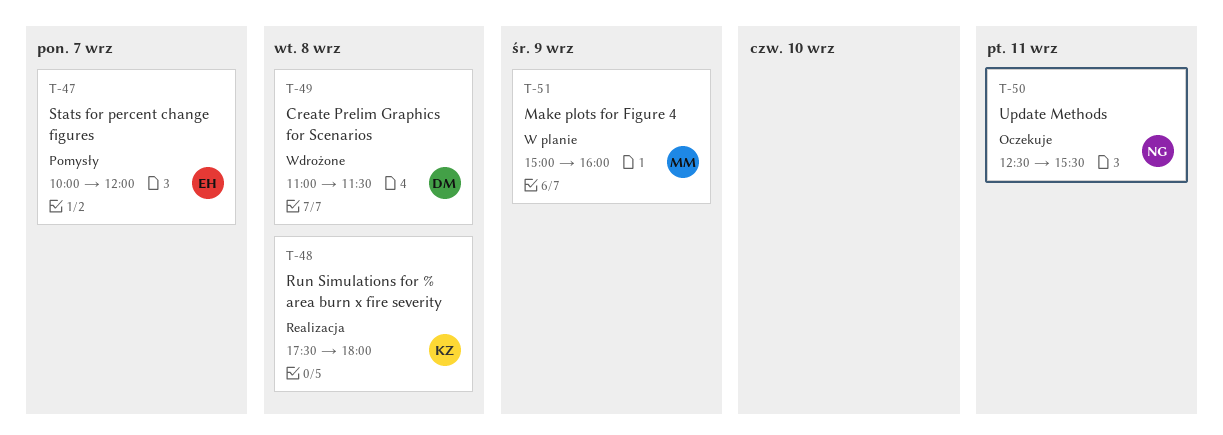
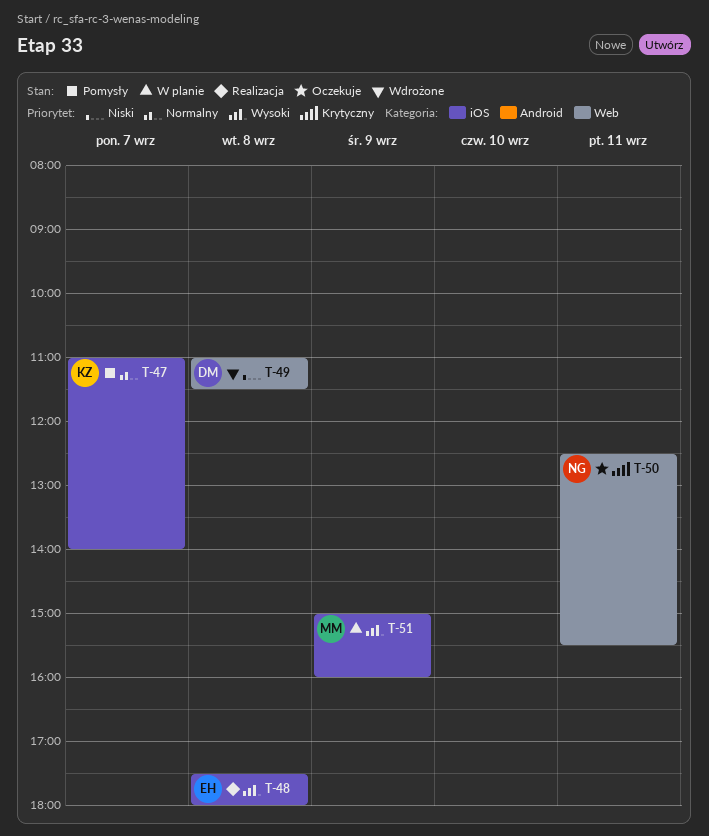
T-47, owner: EH -> KZ
T-47, begins: 10:00 -> 11:00
T-47, ends: 12:00 -> 14:00
T-48, owner: KZ -> EH

